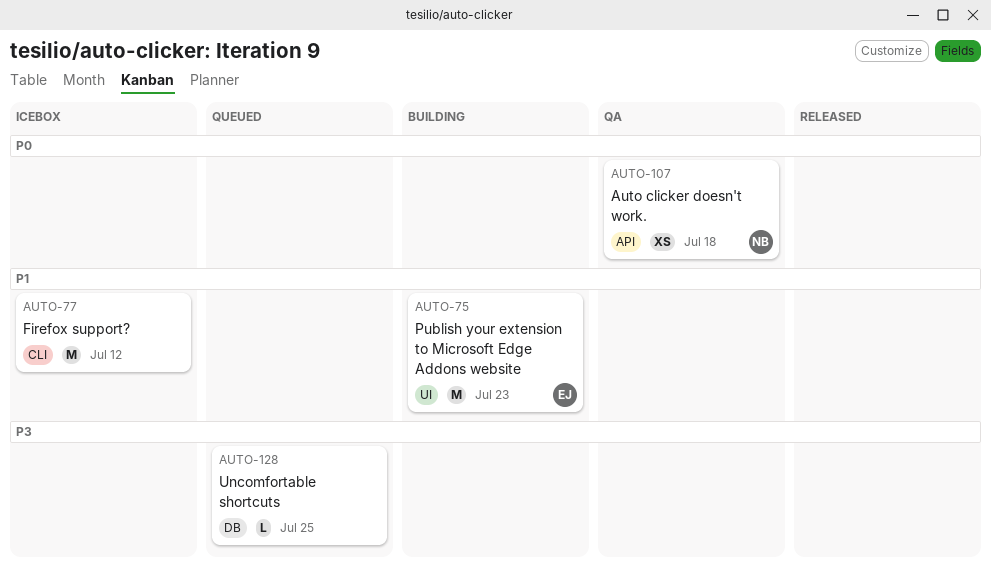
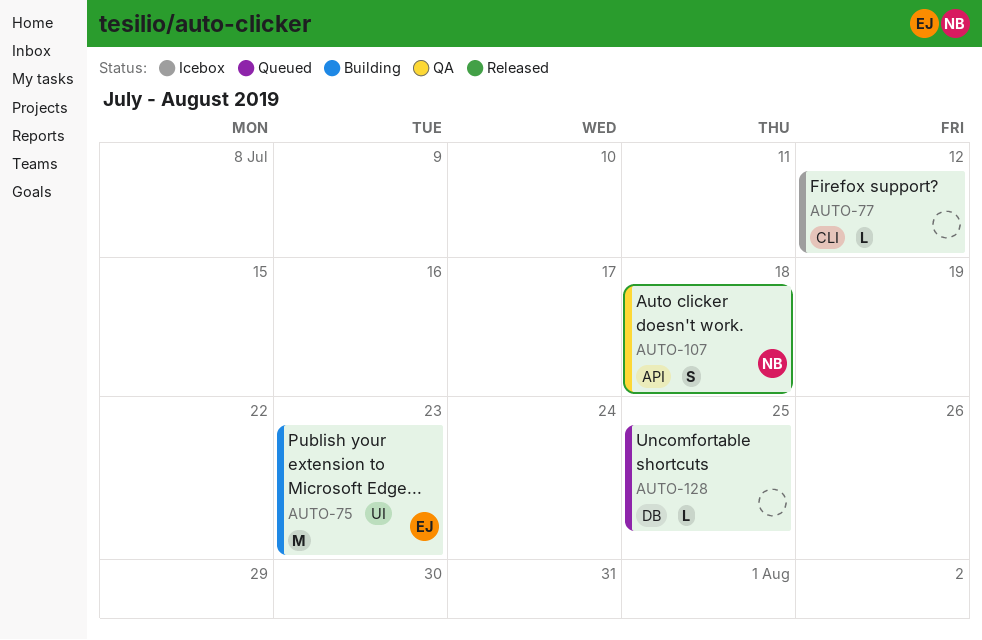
AUTO-77, estimate: M -> L
AUTO-107, estimate: XS -> S

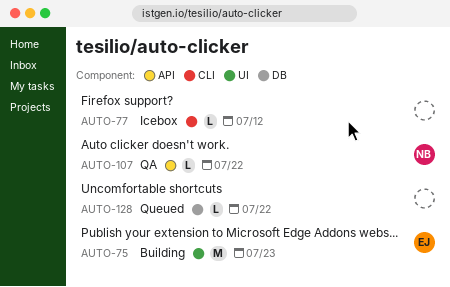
AUTO-107, estimate: S -> L
AUTO-107, due: Jul 18 -> Jul 22
AUTO-128, due: Jul 25 -> Jul 22

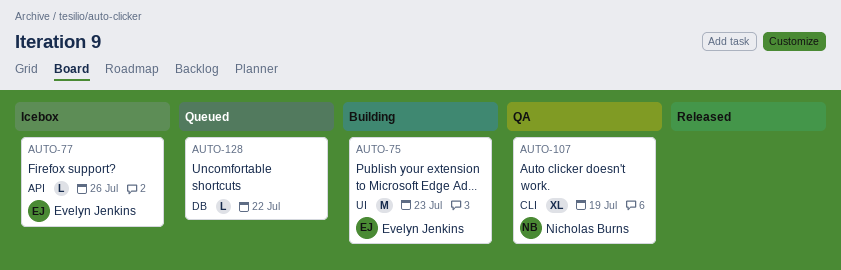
AUTO-77, owner: none -> Evelyn Jenkins
AUTO-77, label: CLI -> API
AUTO-77, due: Jul 12 -> Jul 26
AUTO-107, label: API -> CLI
AUTO-107, estimate: L -> XL
AUTO-107, due: Jul 22 -> Jul 19

